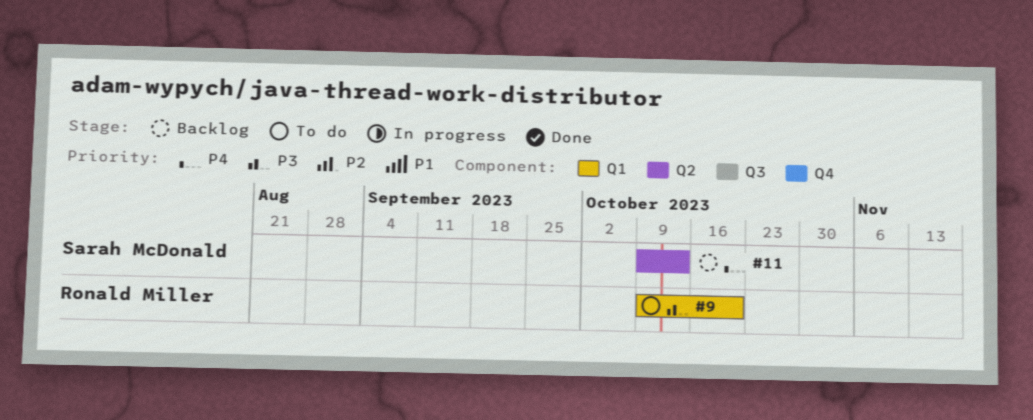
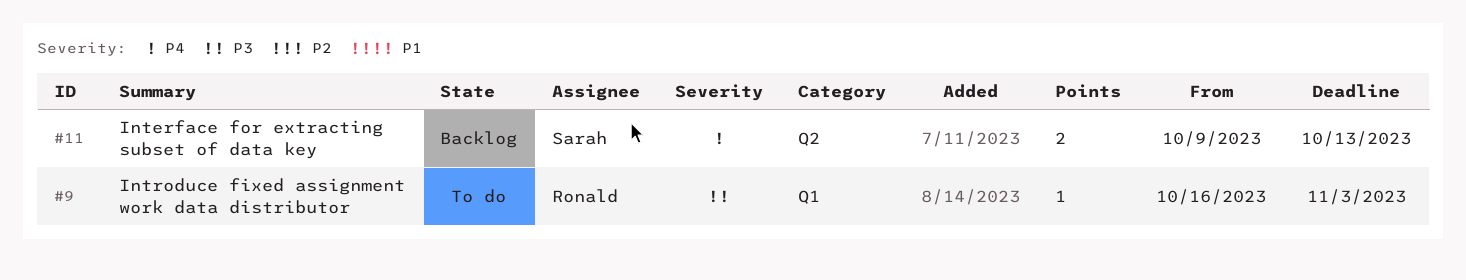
#9, start: Oct 9 -> Oct 16
#9, due: Oct 20 -> Nov 3

